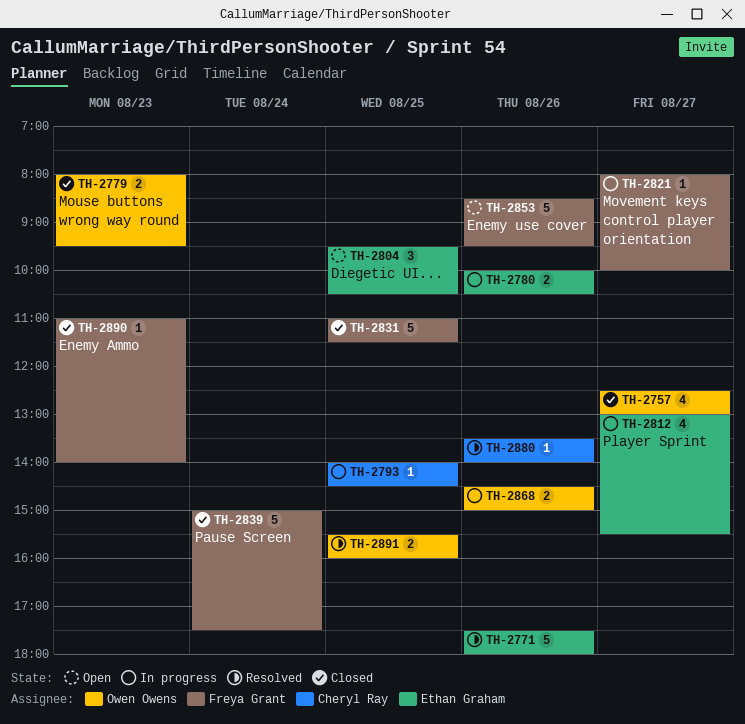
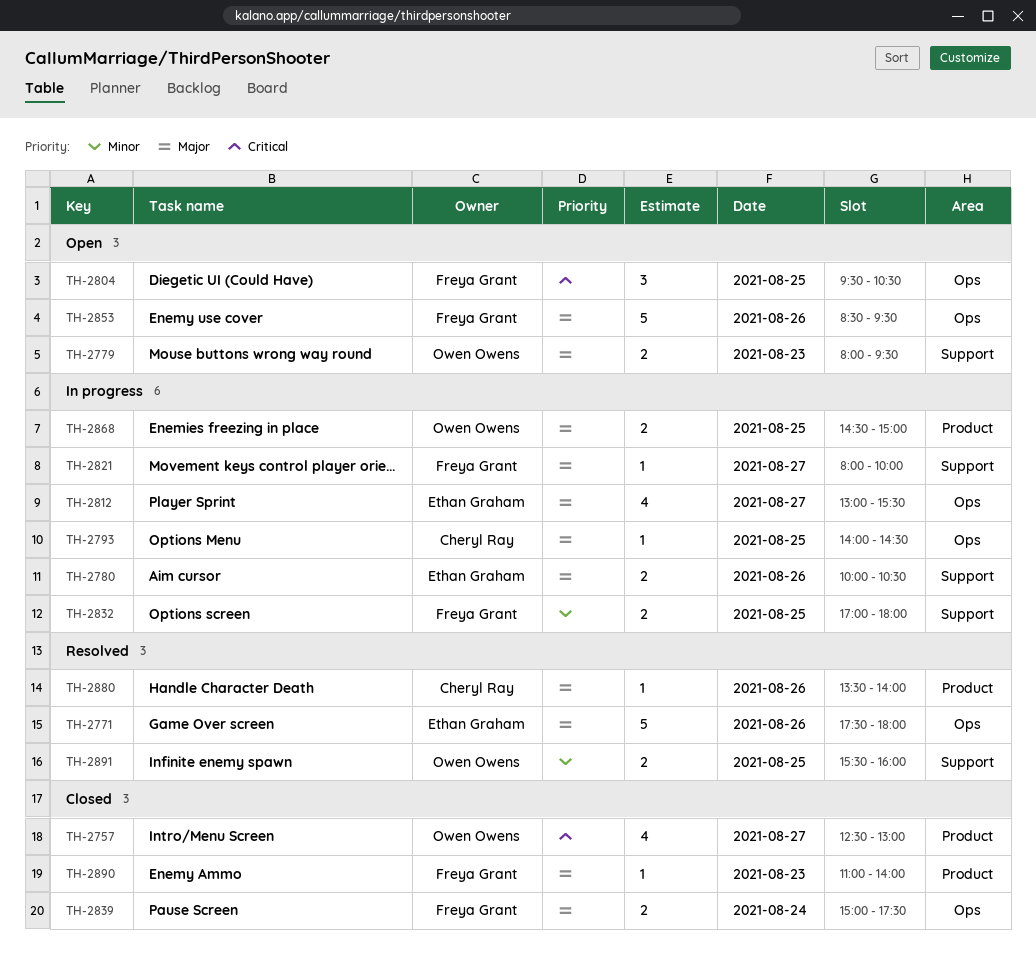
TH-2779, status: Closed -> Open
TH-2804, owner: Ethan Graham -> Freya Grant
TH-2831: present -> none
TH-2832: none -> present
TH-2839, estimate: 5 -> 2
TH-2868, day: Aug 26 -> Aug 25

